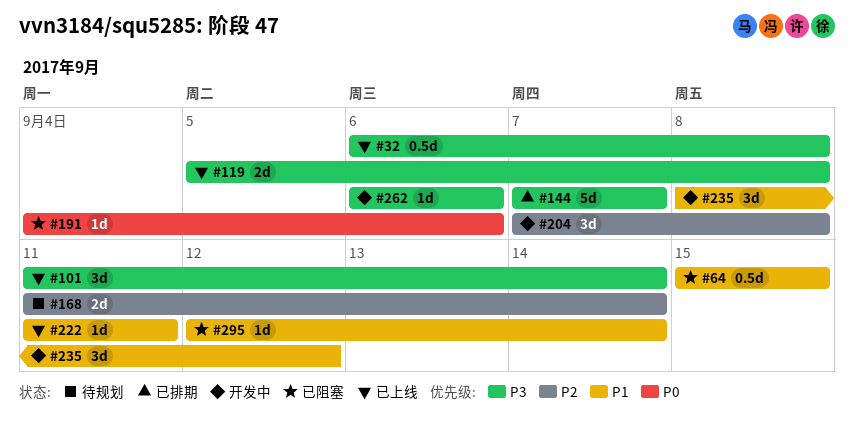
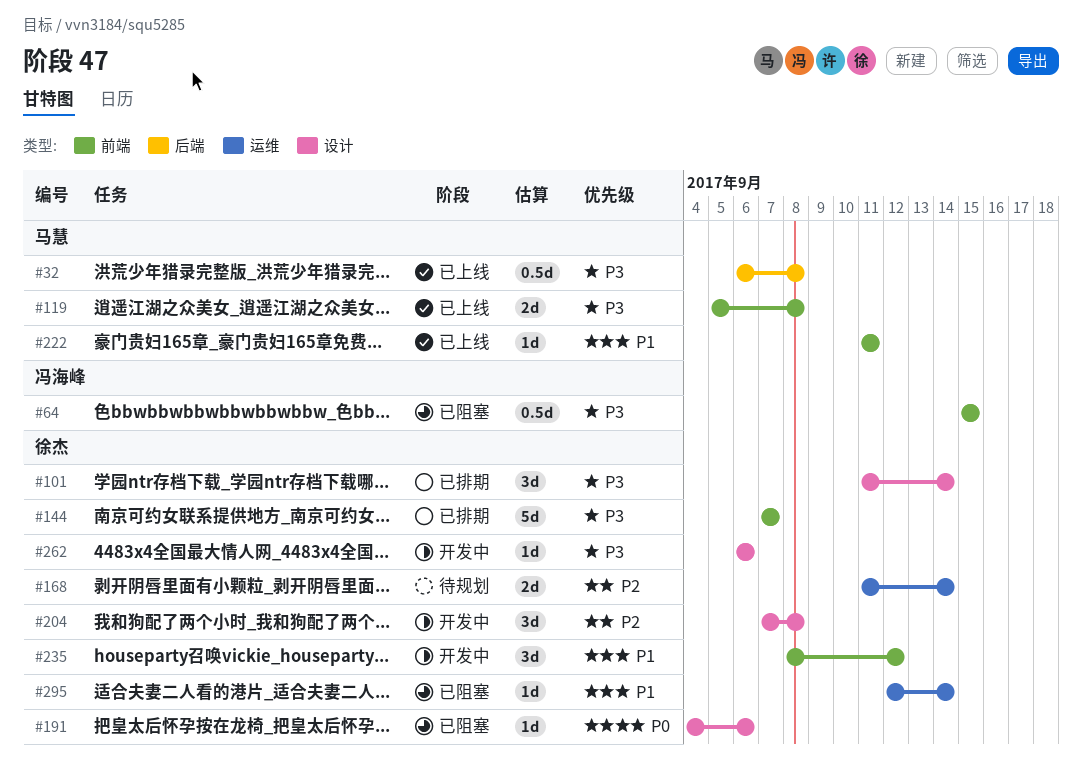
#64, priority: P1 -> P3
#101, status: 已上线 -> 已排期

